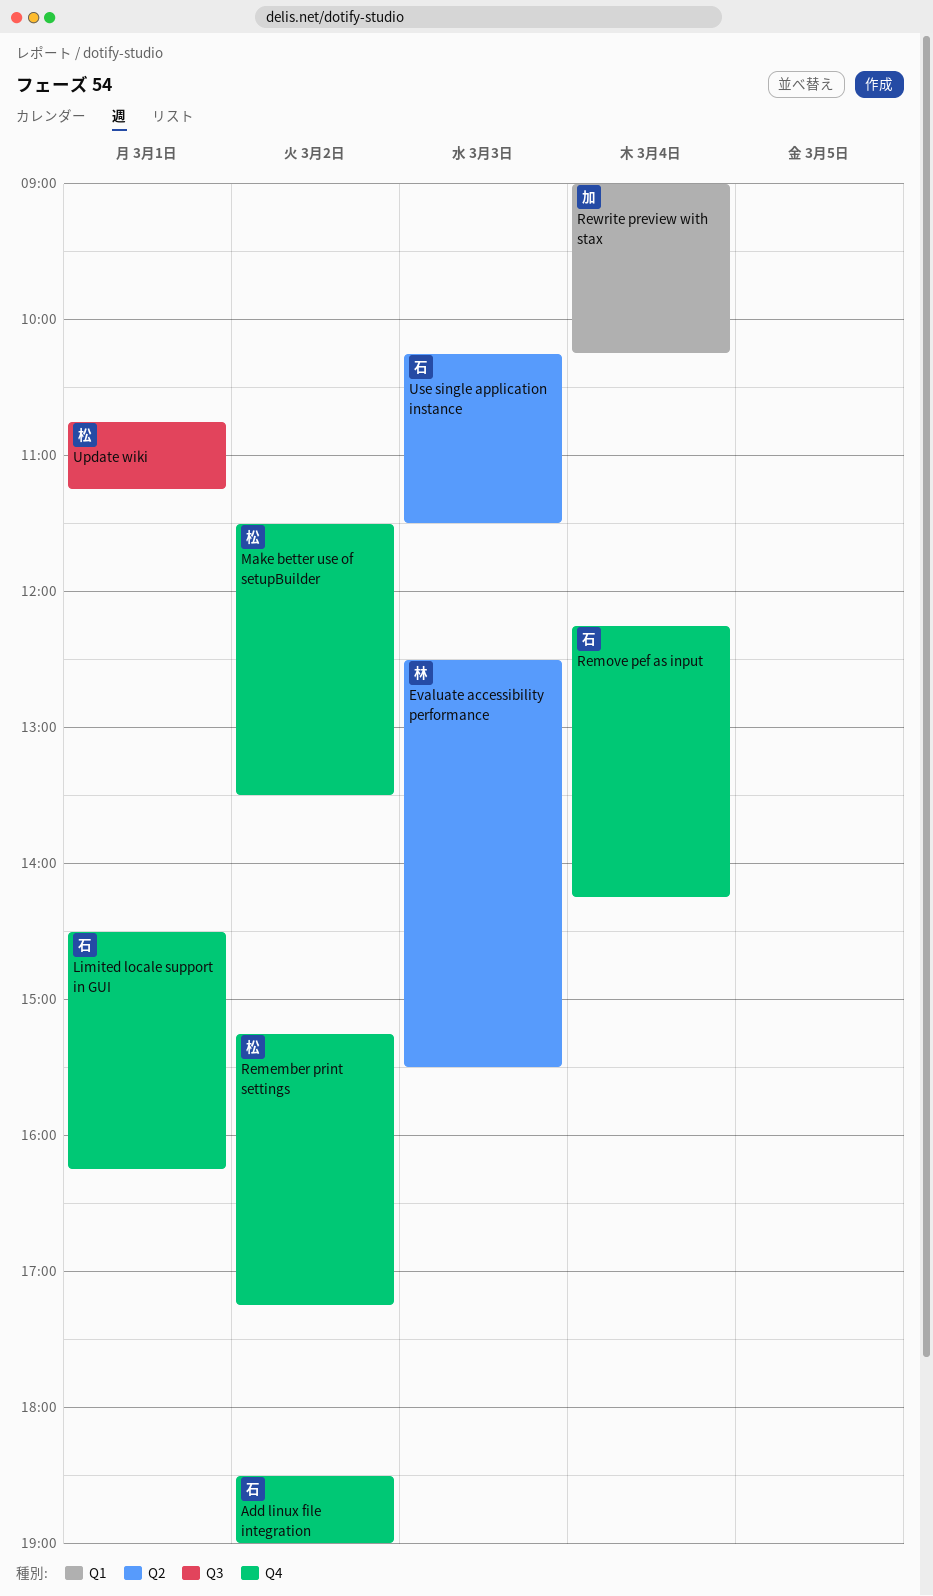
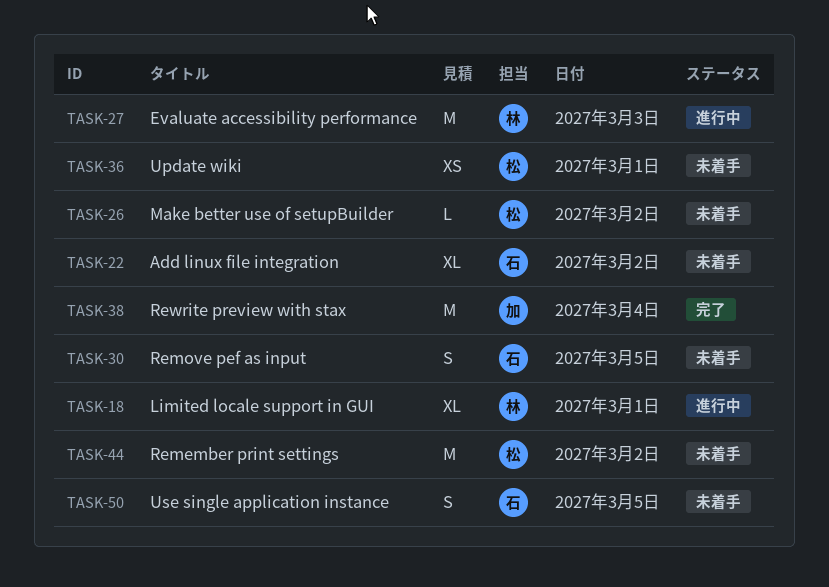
Limited locale support in GUI, owner: 石 -> 林
Remove pef as input, day: Mar 4 -> Mar 5
Use single application instance, day: Mar 3 -> Mar 5

